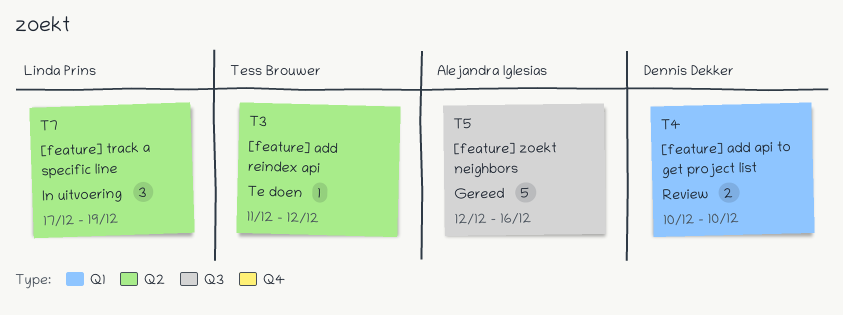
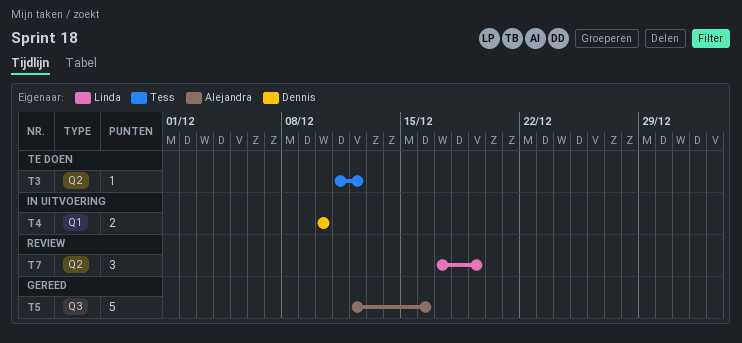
T4, status: Review -> In uitvoering
T7, status: In uitvoering -> Review

